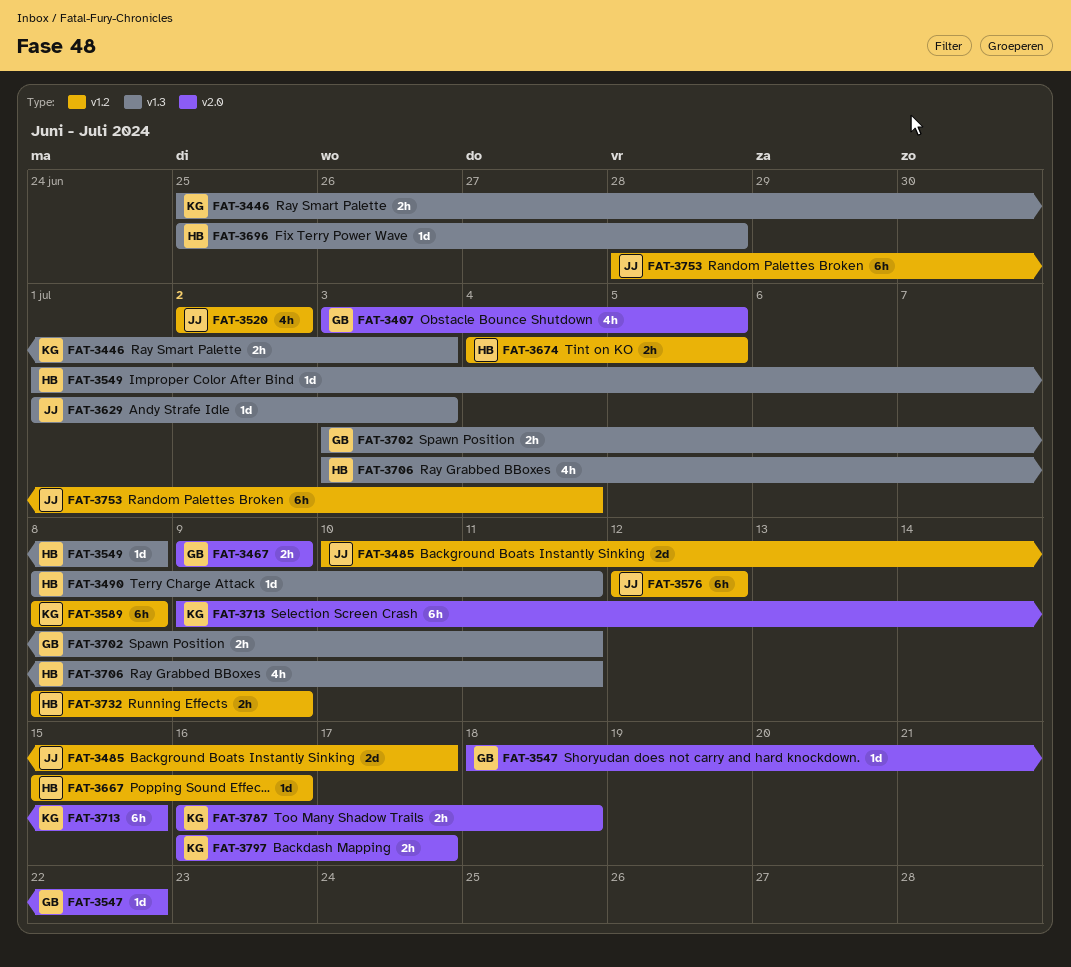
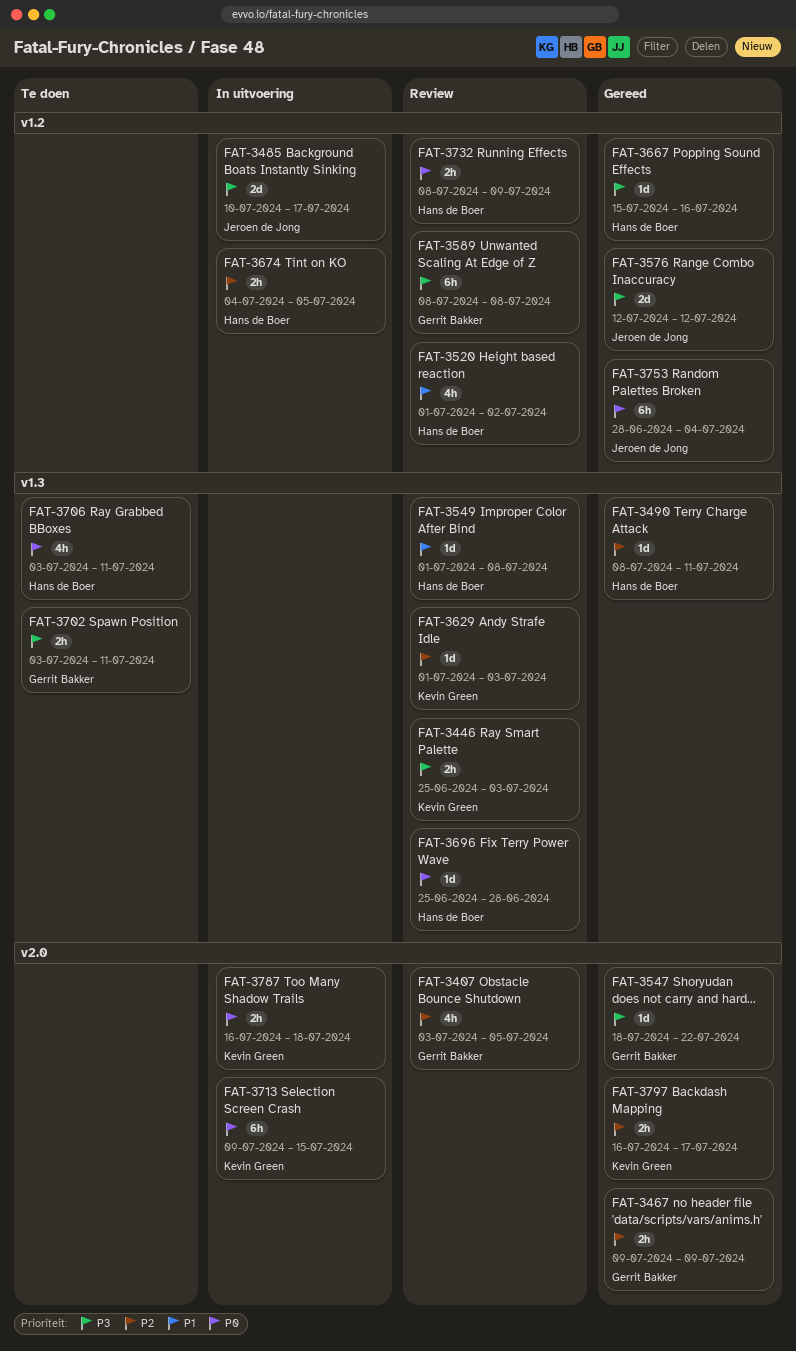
FAT-3520, owner: Jeroen de Jong -> Hans de Boer
FAT-3520, start: Jul 2 -> Jul 1
FAT-3576, estimate: 6h -> 2d
FAT-3589, owner: Kevin Green -> Gerrit Bakker
FAT-3629, owner: Jeroen de Jong -> Kevin Green

